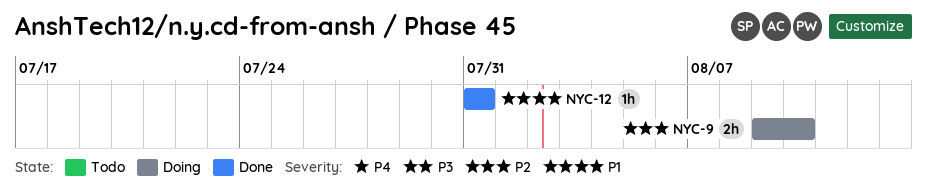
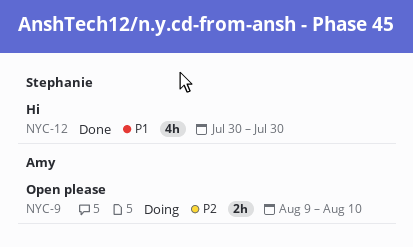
NYC-12, estimate: 1h -> 4h
NYC-12, start: Jul 31 -> Jul 30
NYC-12, due: Jul 31 -> Jul 30

